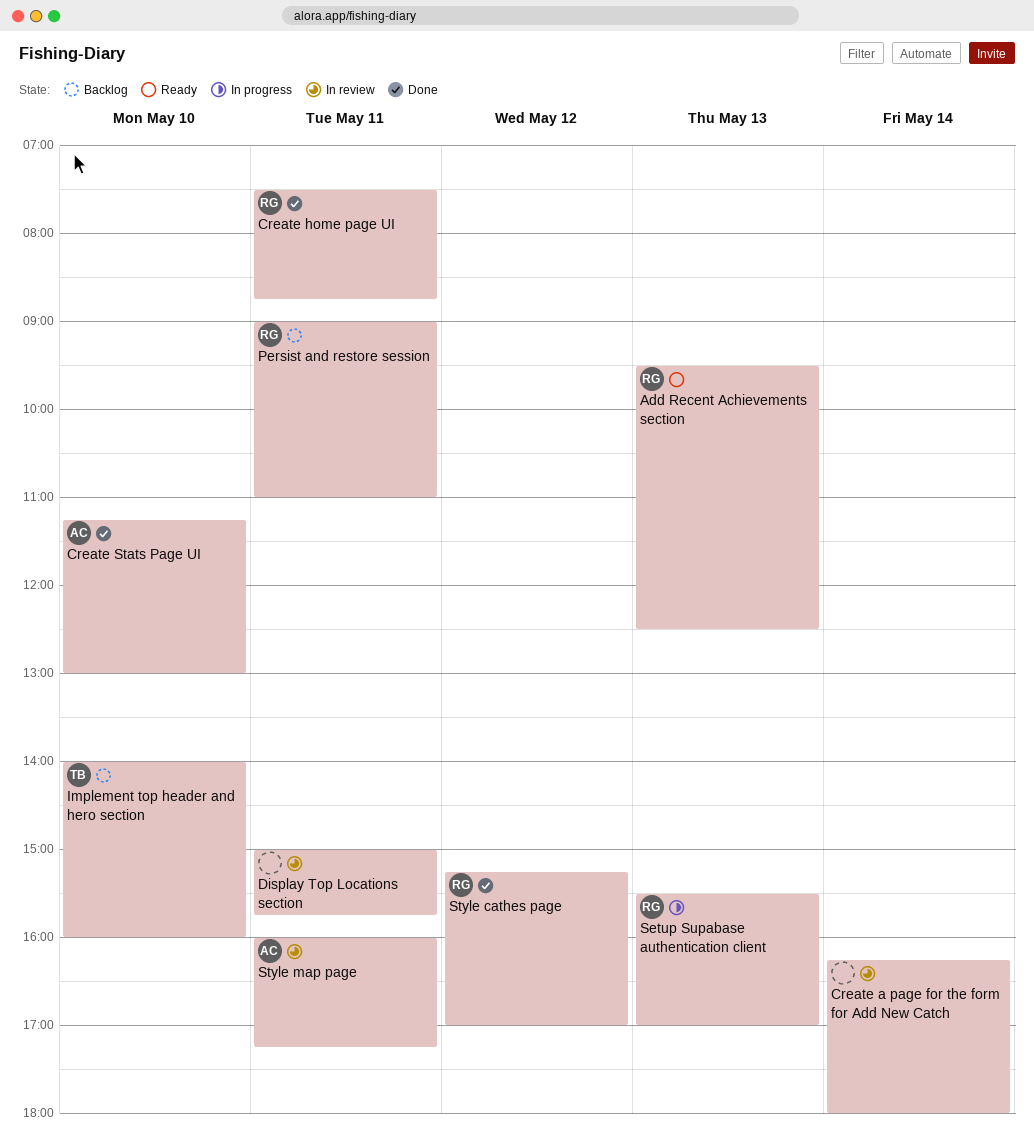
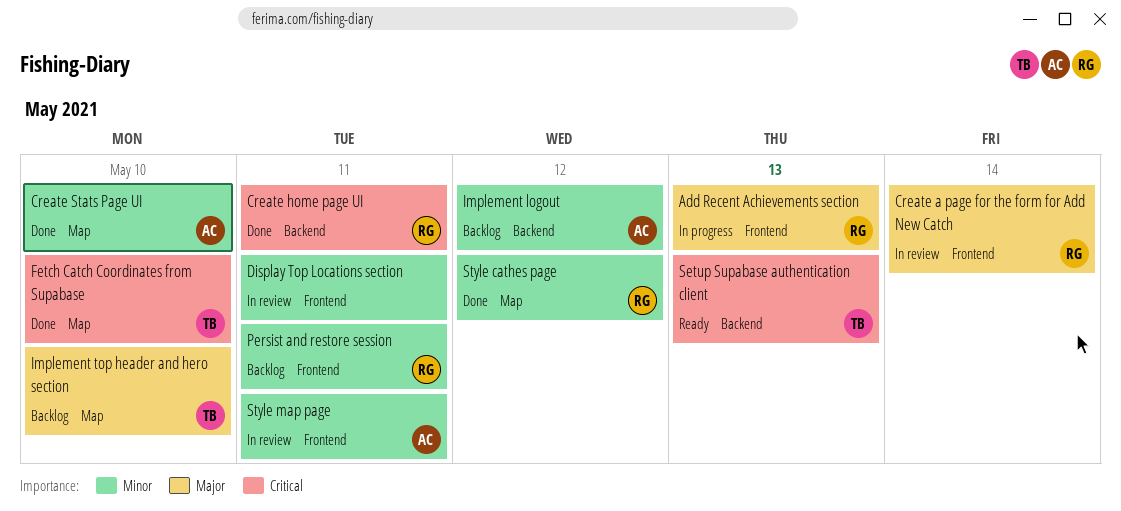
Add Recent Achievements section, status: Ready -> In progress
Create a page for the form for Add New Catch, owner: none -> RG
Fetch Catch Coordinates from Supabase: none -> present
Implement logout: none -> present
Setup Supabase authentication client, status: In progress -> Ready
Setup Supabase authentication client, owner: RG -> TB

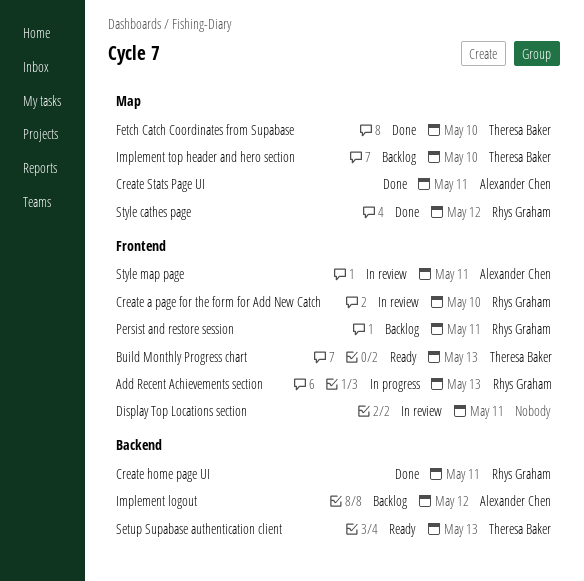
Build Monthly Progress chart: none -> present
Create a page for the form for Add New Catch, day: May 14 -> May 10
Create Stats Page UI, day: May 10 -> May 11

